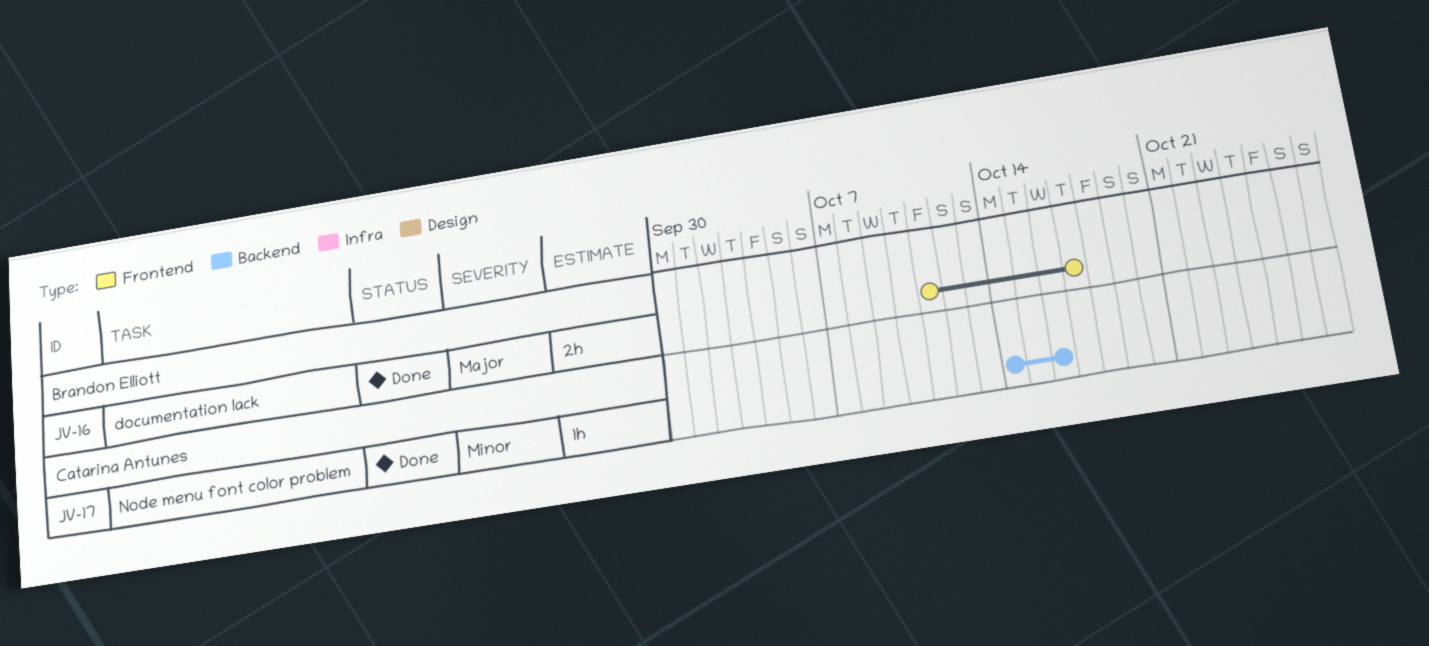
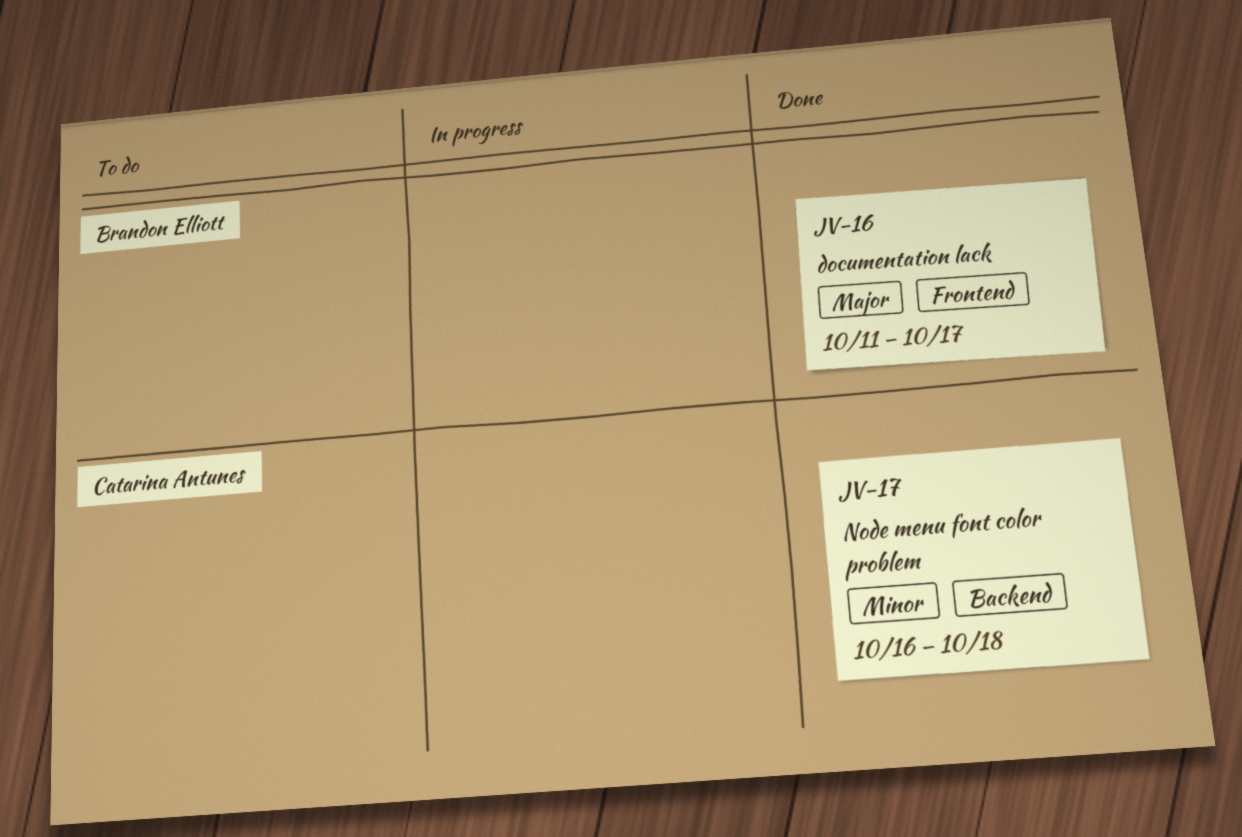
JV-17, start: Oct 14 -> Oct 16
JV-17, due: Oct 16 -> Oct 18

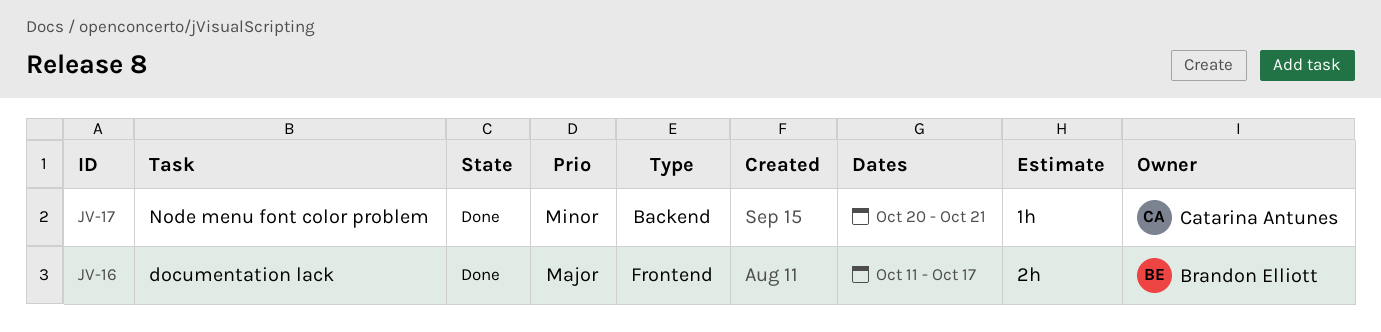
JV-17, start: Oct 16 -> Oct 20
JV-17, due: Oct 18 -> Oct 21

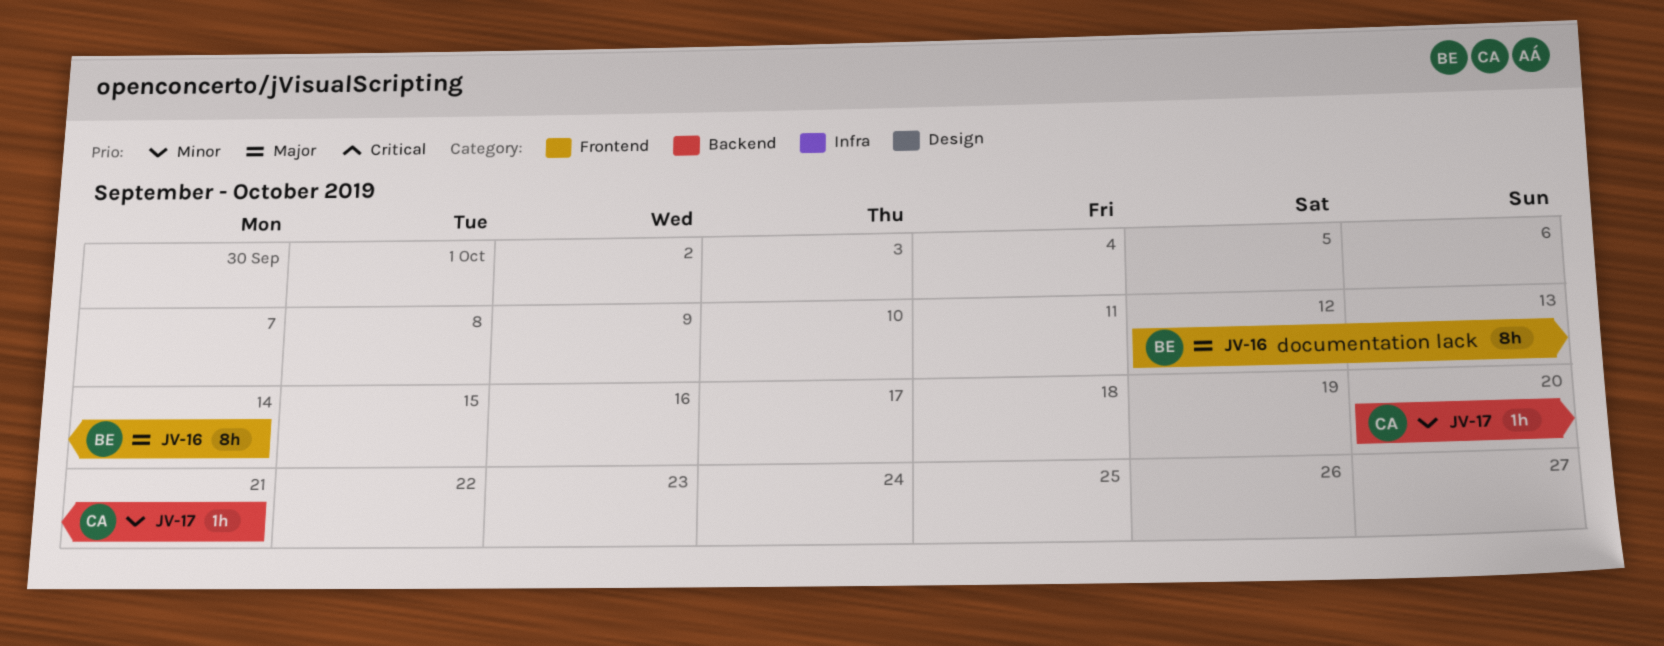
JV-16, estimate: 2h -> 8h
JV-16, start: Oct 11 -> Oct 12
JV-16, due: Oct 17 -> Oct 14

